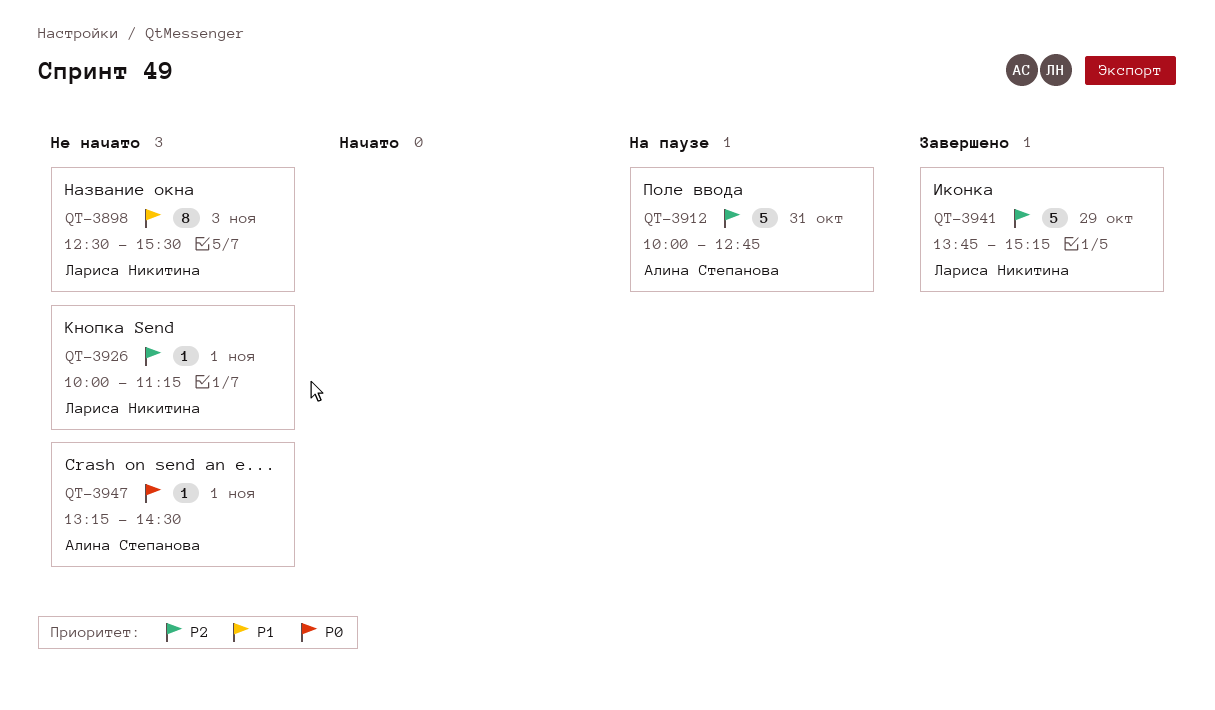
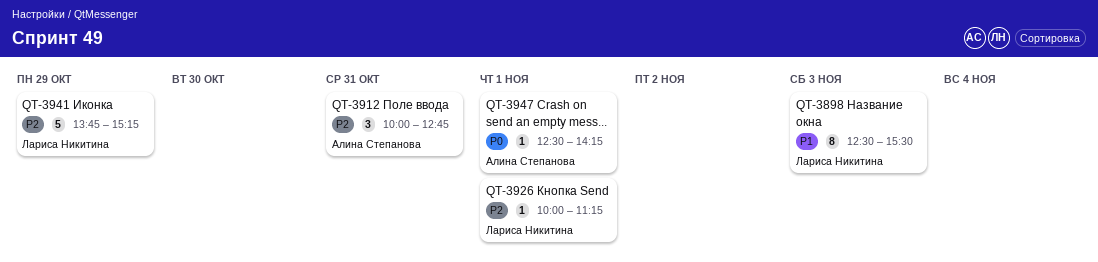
QT-3912, estimate: 5 -> 3
QT-3947, begins: 13:15 -> 12:30
QT-3947, ends: 14:30 -> 14:15

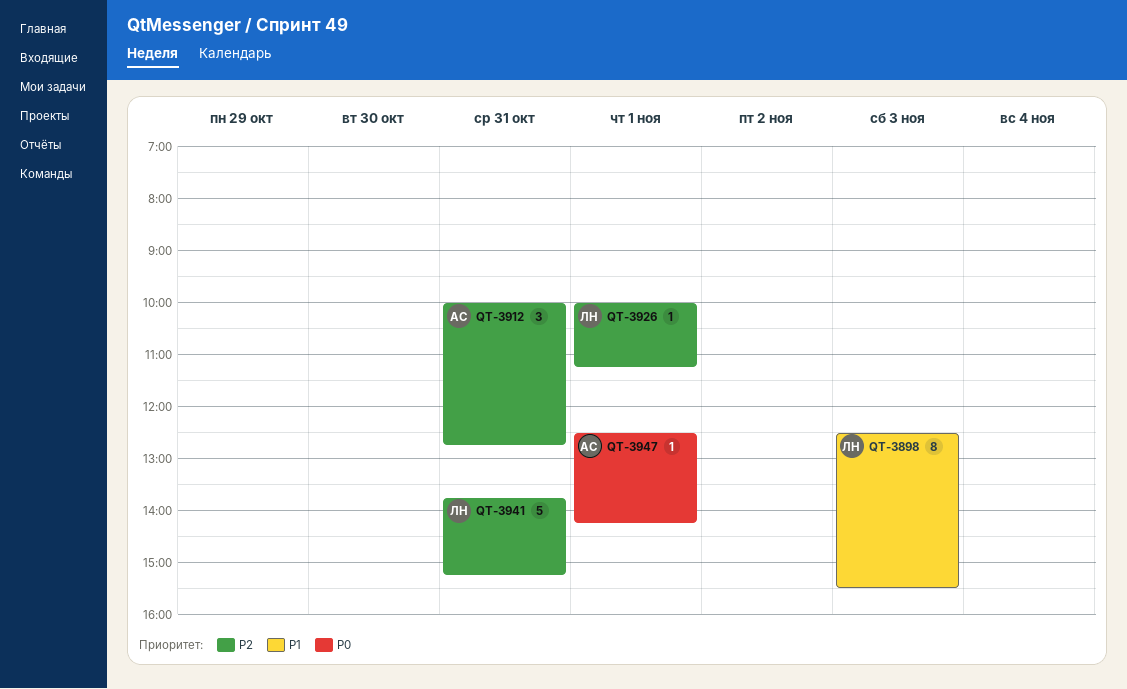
QT-3941, day: Oct 29 -> Oct 31

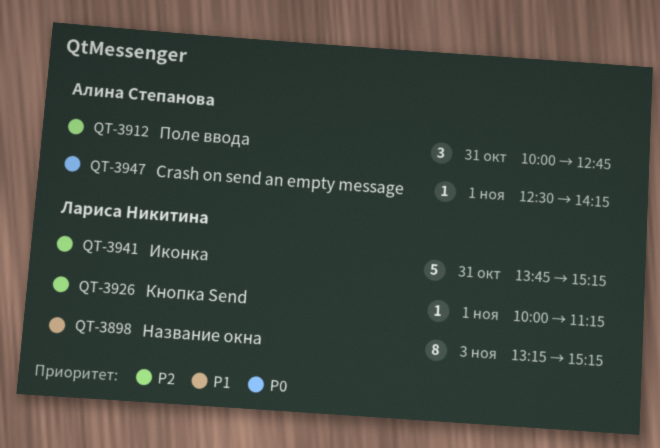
QT-3898, begins: 12:30 -> 13:15
QT-3898, ends: 15:30 -> 15:15

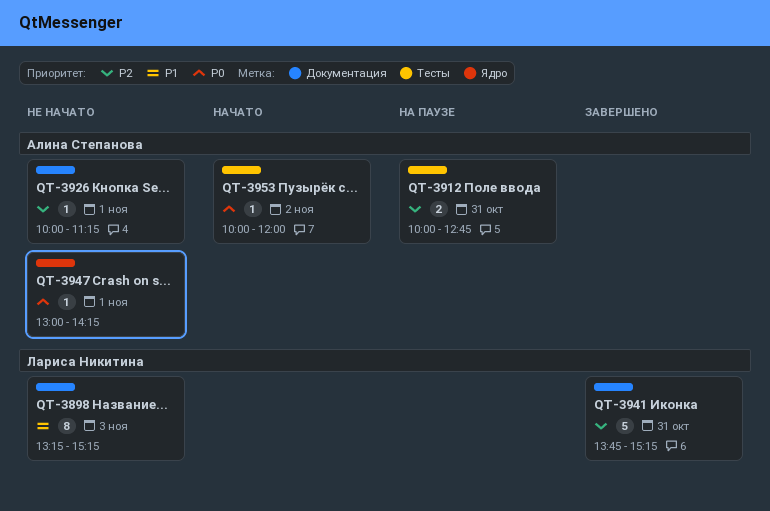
QT-3912, estimate: 3 -> 2
QT-3926, owner: Лариса Никитина -> Алина Степанова
QT-3947, begins: 12:30 -> 13:00
QT-3953: none -> present

